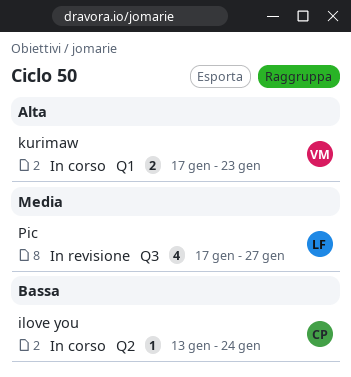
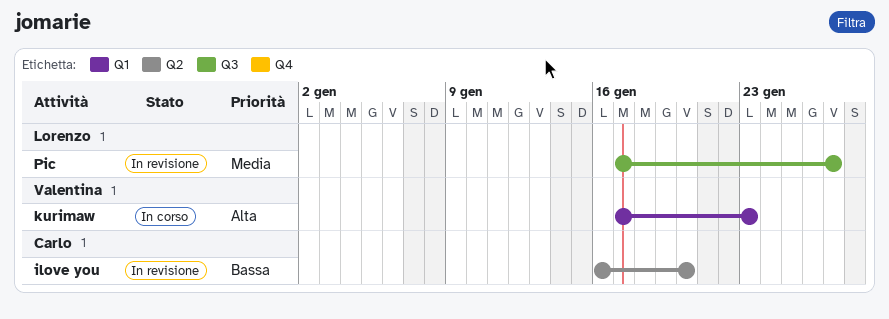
ilove you, status: In corso -> In revisione
ilove you, start: Jan 13 -> Jan 16
ilove you, due: Jan 24 -> Jan 20

